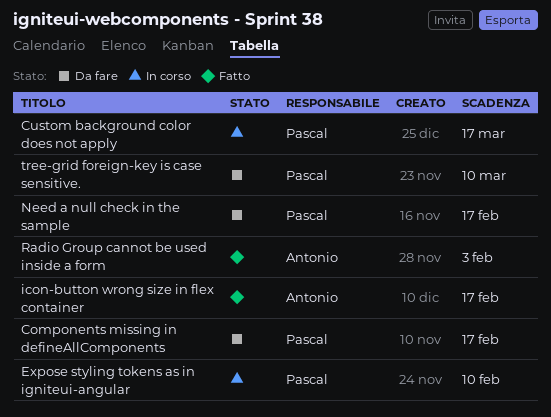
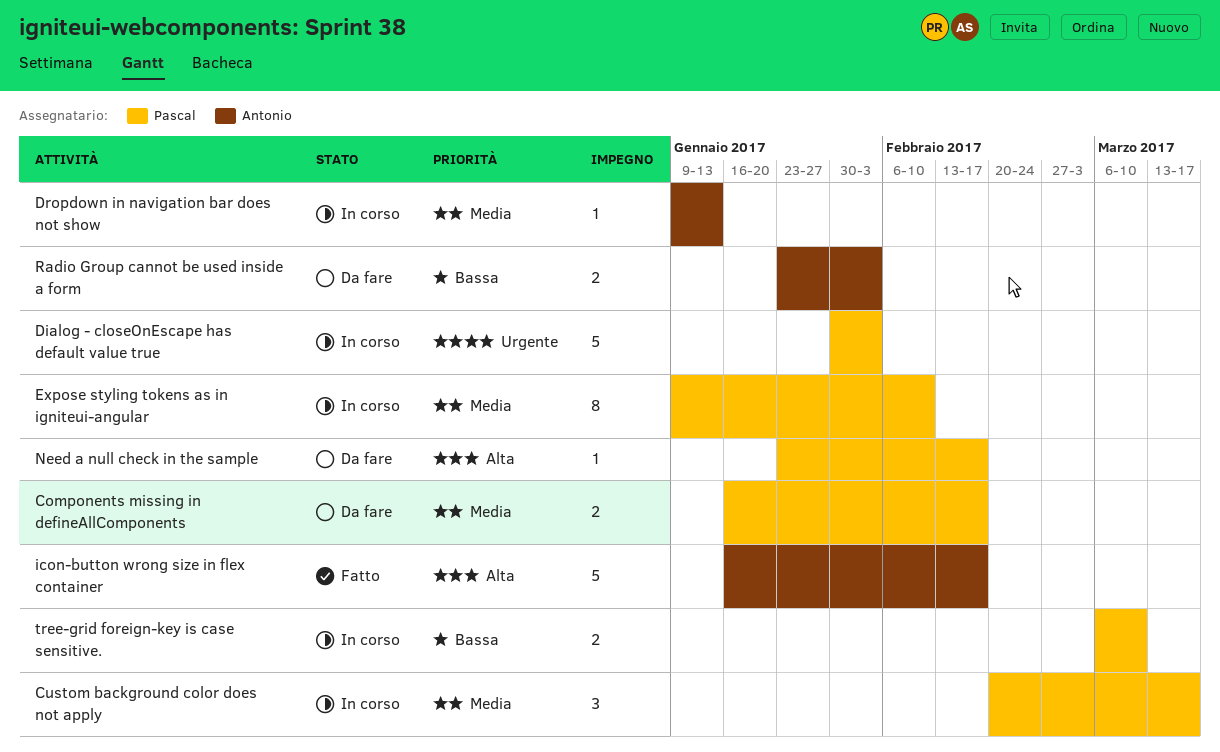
Dialog - closeOnEscape has default value true: none -> present
Dropdown in navigation bar does not show: none -> present
Radio Group cannot be used inside a form, status: Fatto -> Da fare
tree-grid foreign-key is case sensitive., status: Da fare -> In corso

